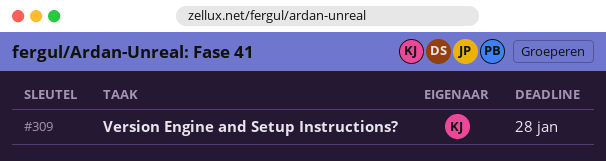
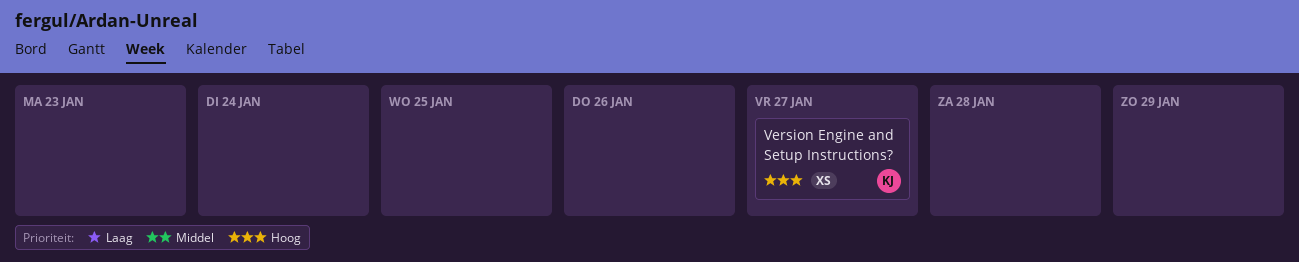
Version Engine and Setup Instructions?, due: Jan 28 -> Jan 27

